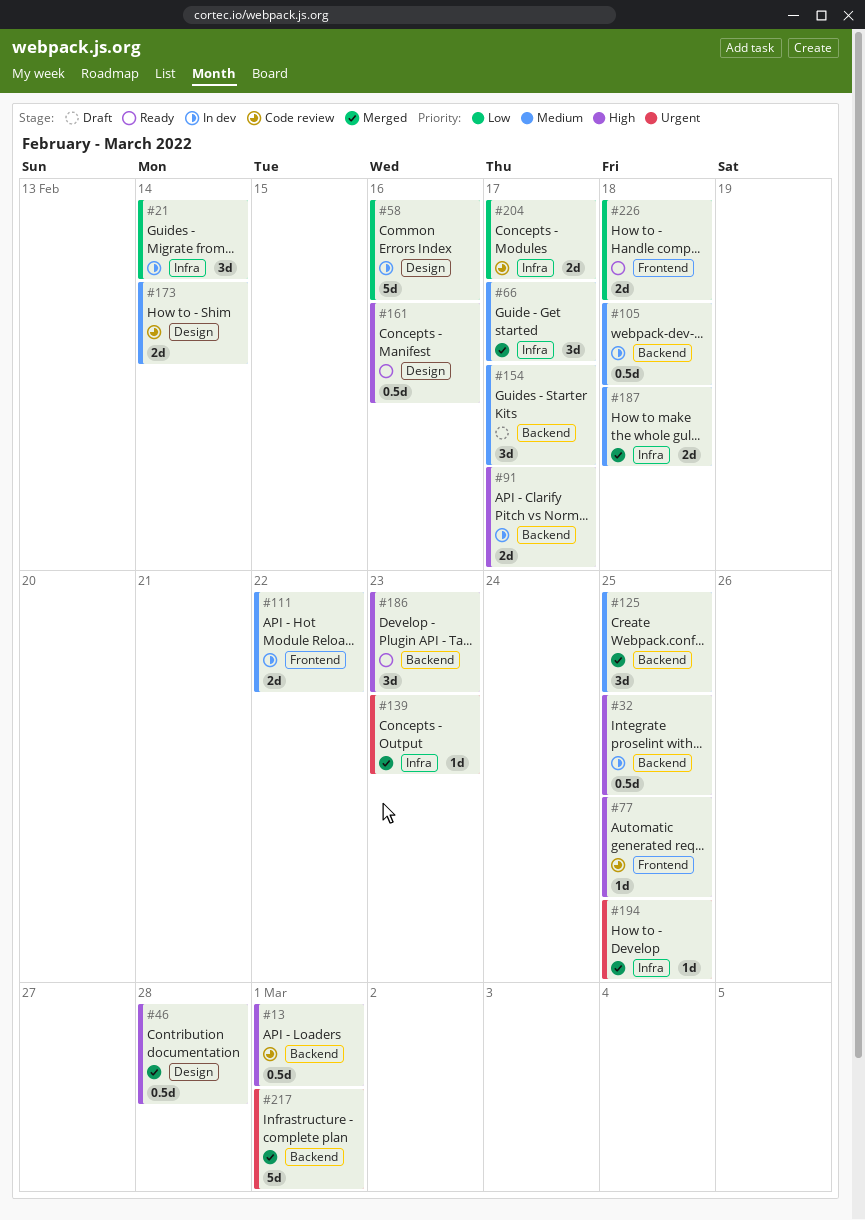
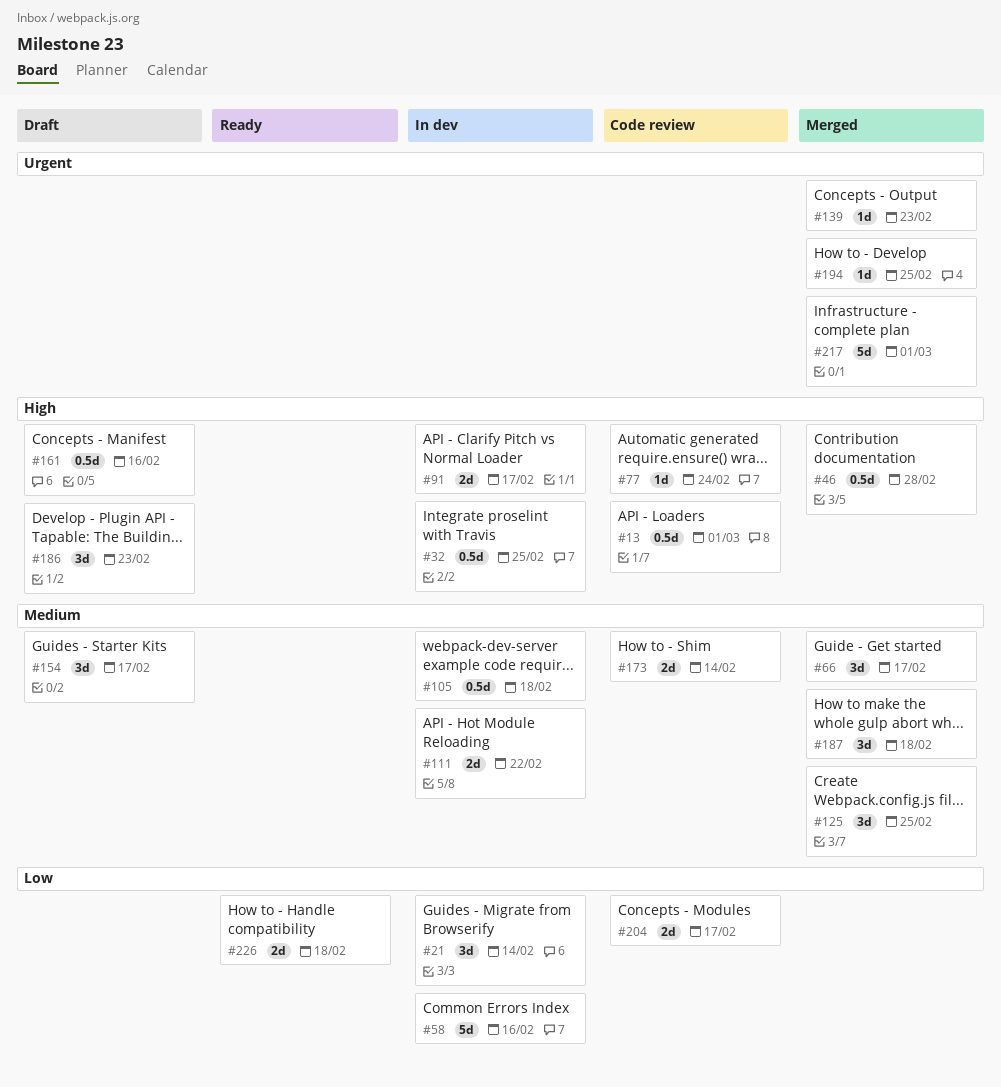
#77, due: Feb 25 -> Feb 24
#161, status: Ready -> Draft
#186, status: Ready -> Draft
#187, estimate: 2d -> 3d

